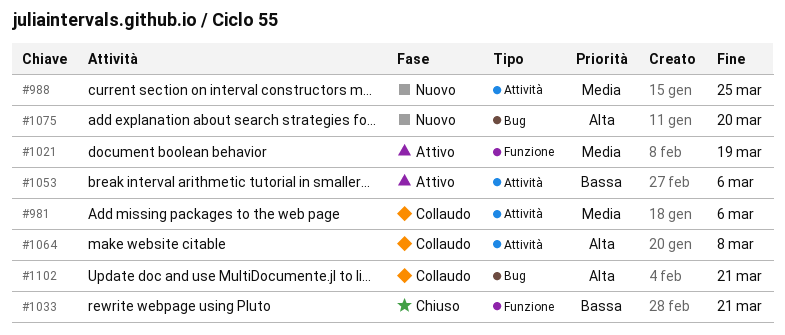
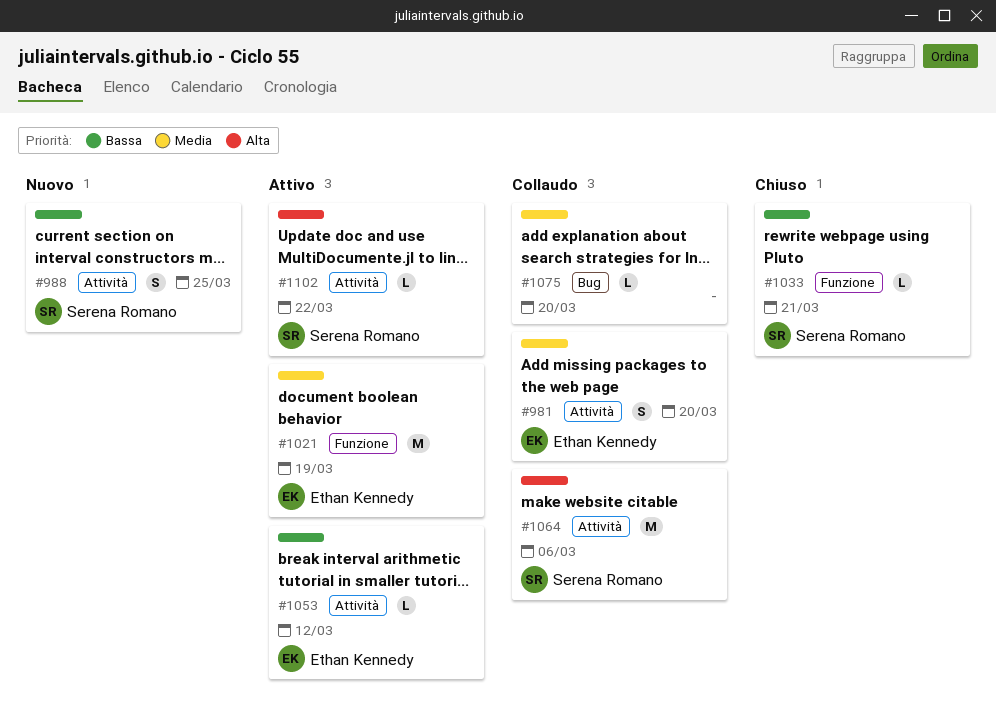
#981, due: Mar 6 -> Mar 20
#988, priority: Media -> Bassa
#1053, due: Mar 6 -> Mar 12
#1064, due: Mar 8 -> Mar 6
#1075, status: Nuovo -> Collaudo
#1075, priority: Alta -> Media
#1102, status: Collaudo -> Attivo
#1102, label: Bug -> Attività
#1102, due: Mar 21 -> Mar 22

